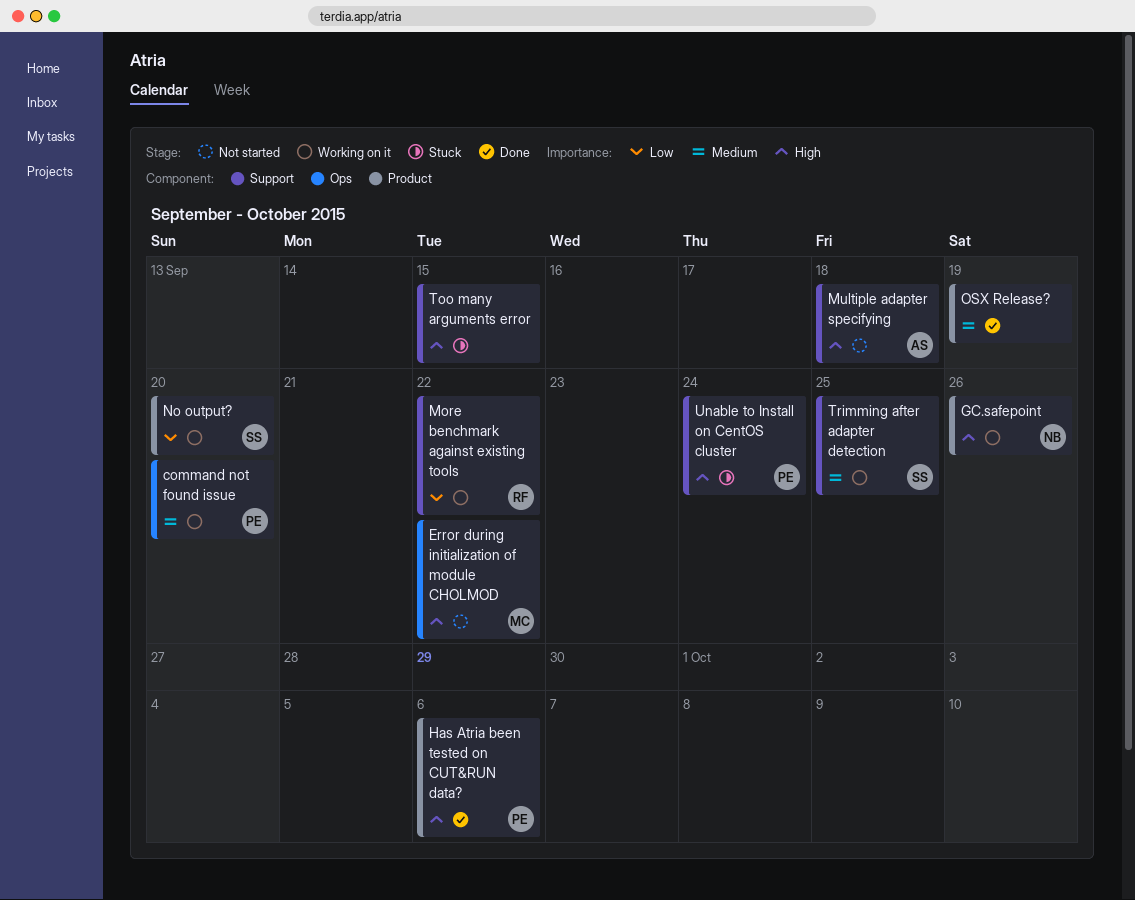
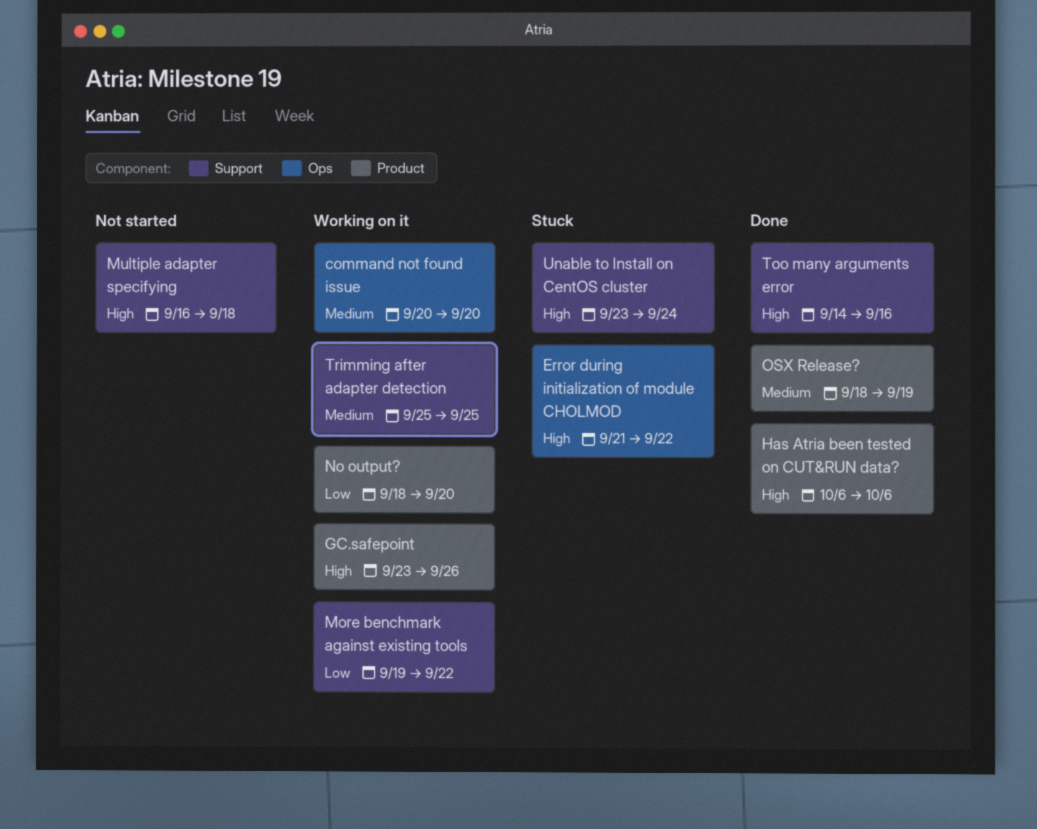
Error during initialization of module CHOLMOD, status: Not started -> Stuck
Too many arguments error, status: Stuck -> Done
Too many arguments error, due: Sep 15 -> Sep 16

